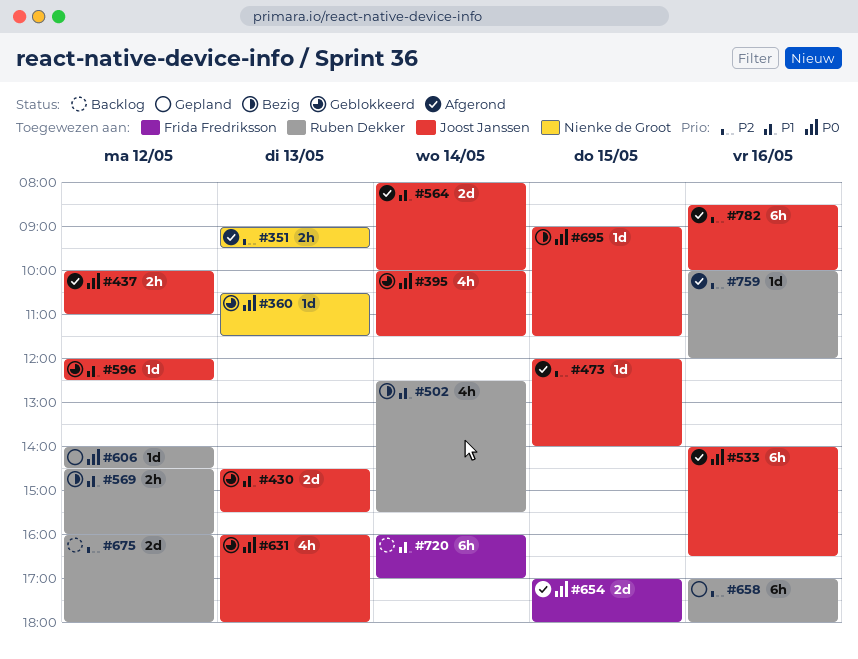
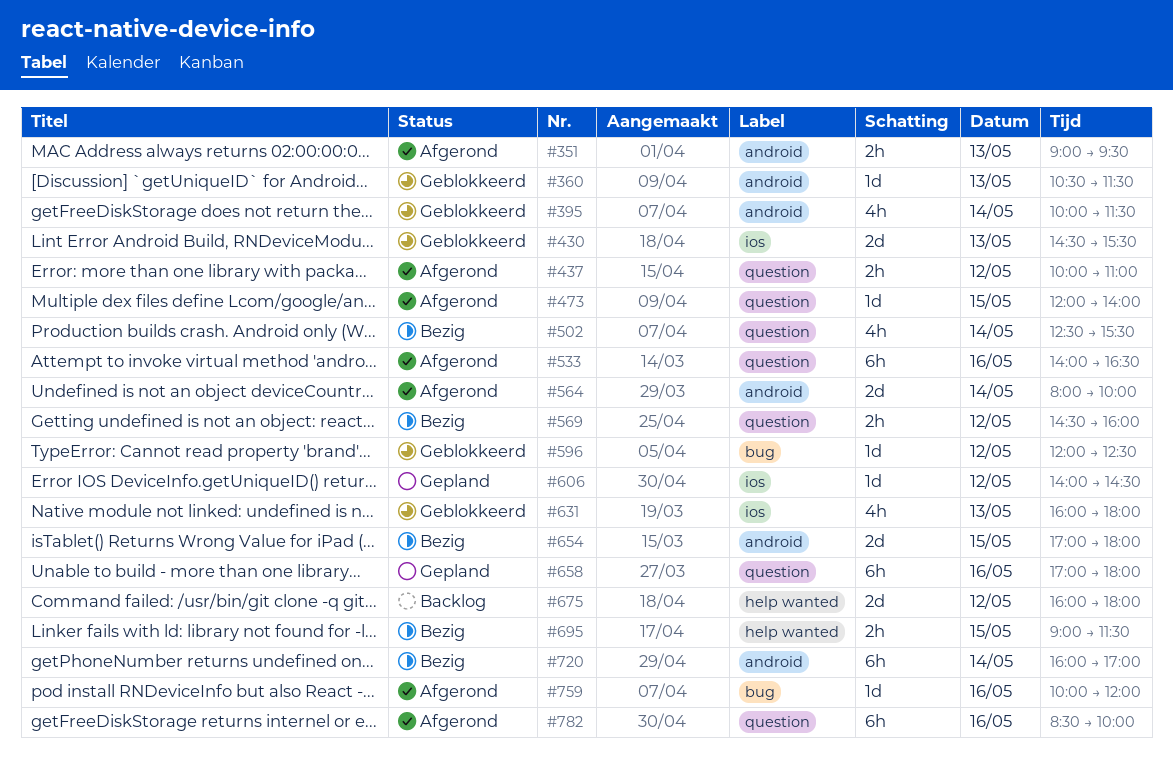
#654, status: Afgerond -> Bezig
#695, estimate: 1d -> 2h
#720, status: Backlog -> Bezig

